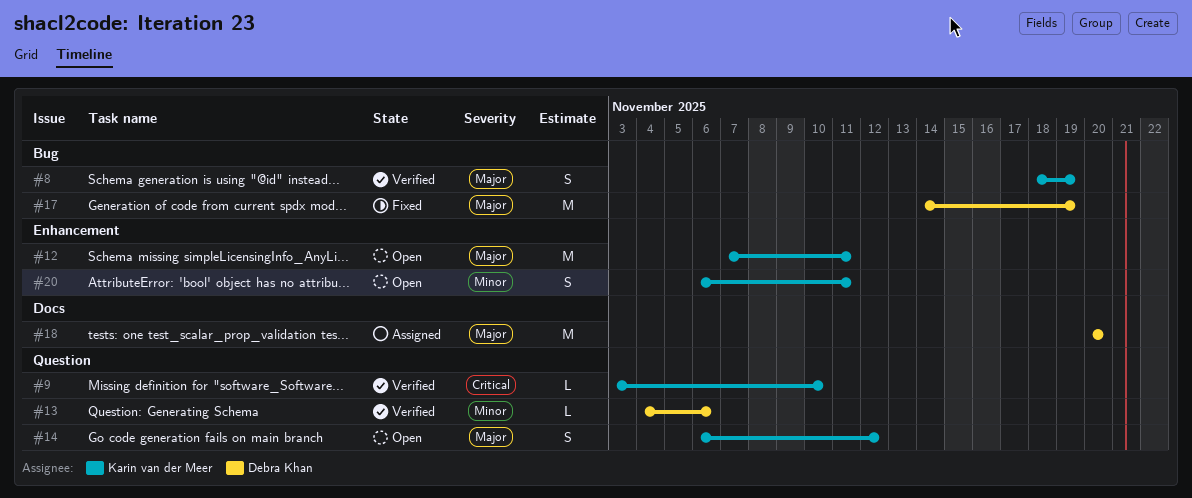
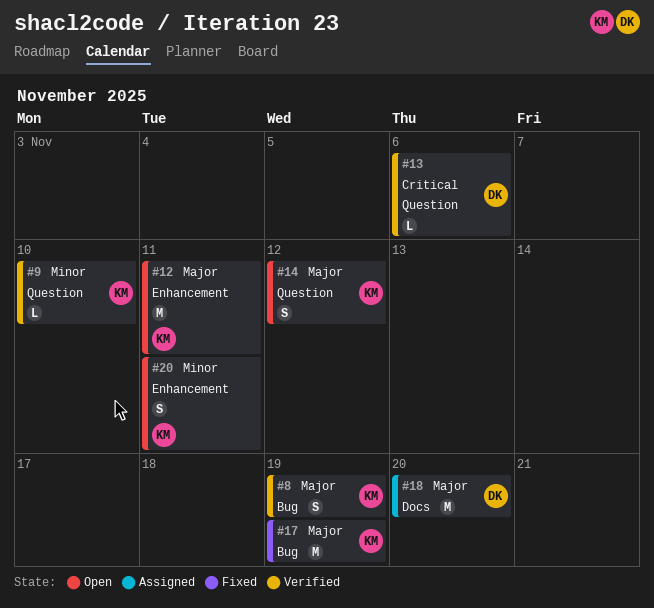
#9, priority: Critical -> Minor
#13, priority: Minor -> Critical
#17, owner: Debra Khan -> Karin van der Meer

